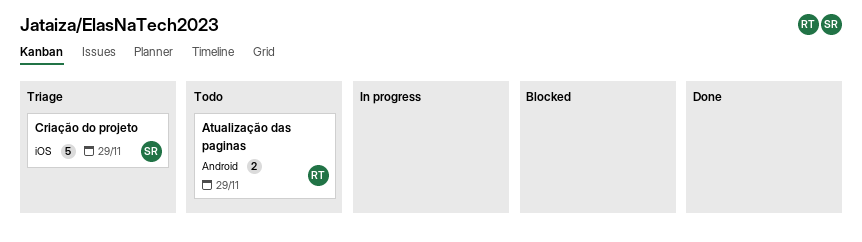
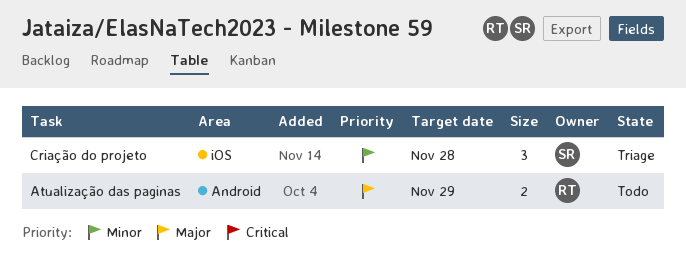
Criação do projeto, estimate: 5 -> 3
Criação do projeto, due: Nov 29 -> Nov 28

